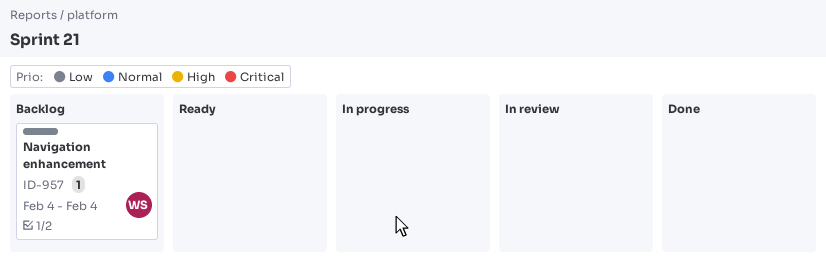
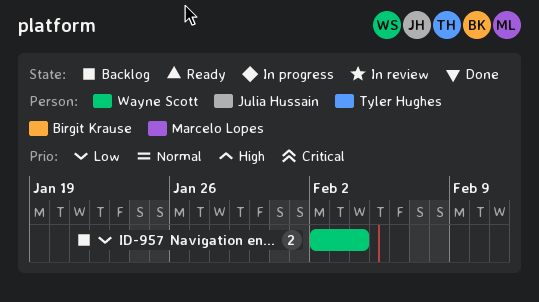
ID-957, estimate: 1 -> 2
ID-957, start: Feb 4 -> Feb 2

